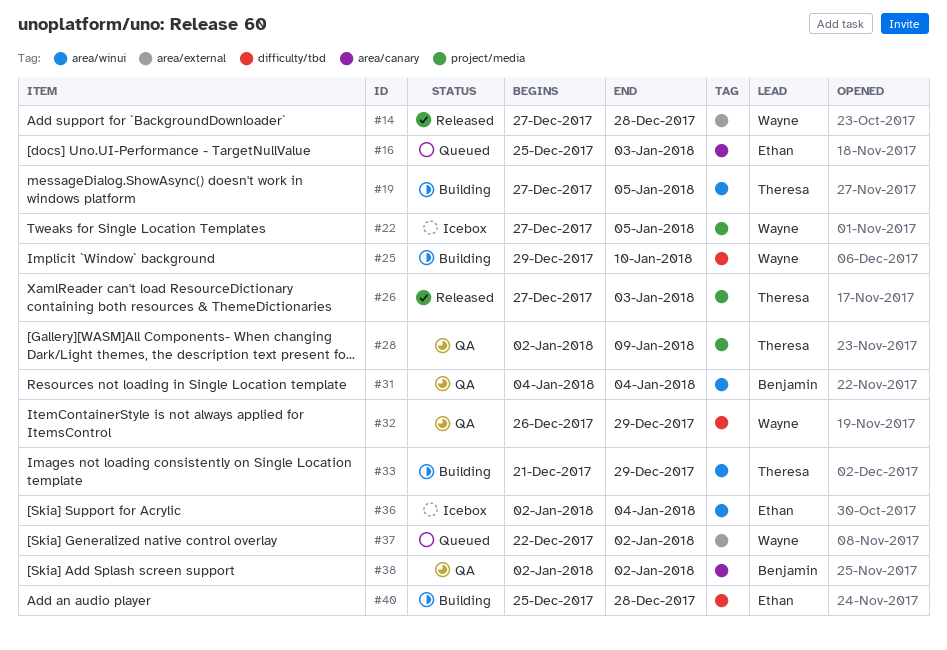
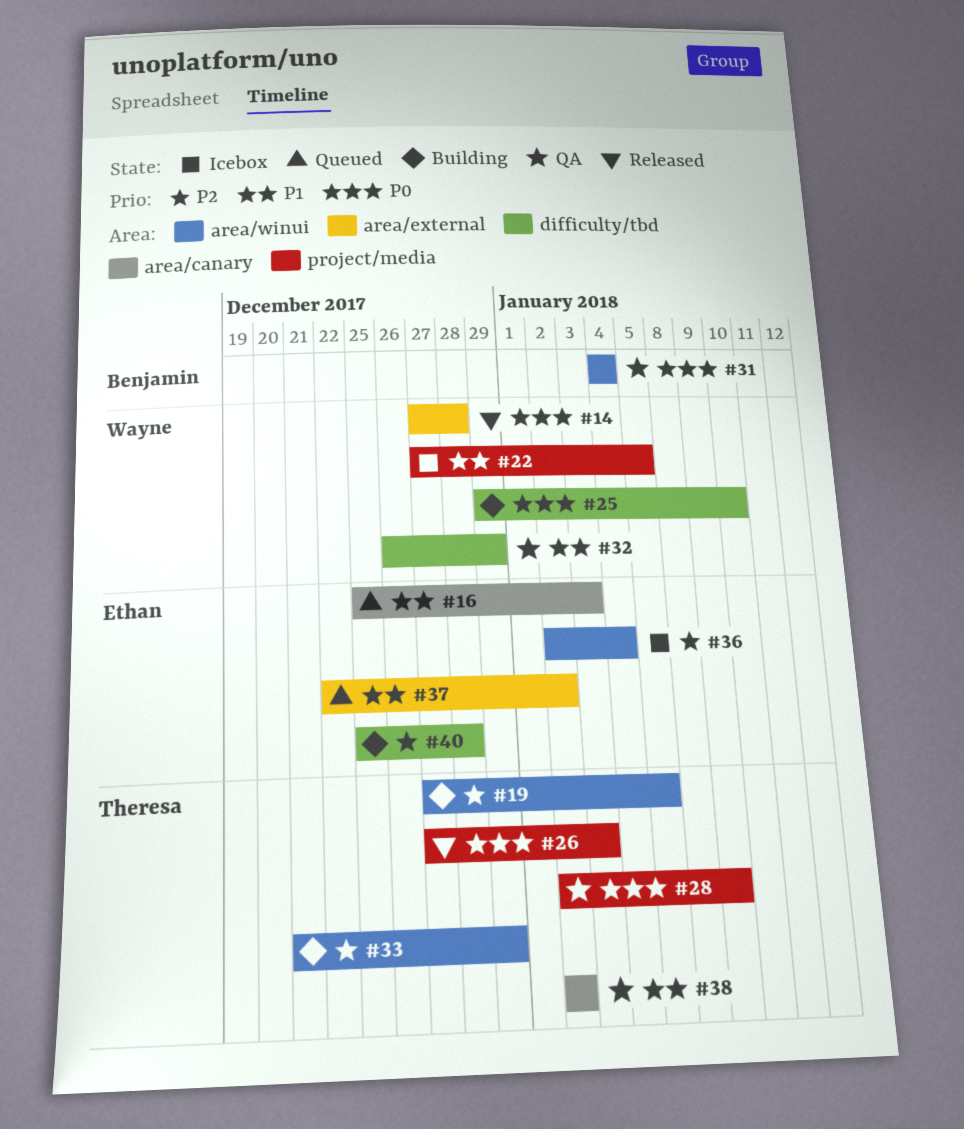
#37, owner: Wayne -> Ethan
#38, owner: Benjamin -> Theresa

